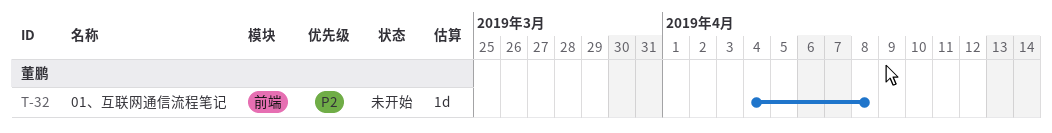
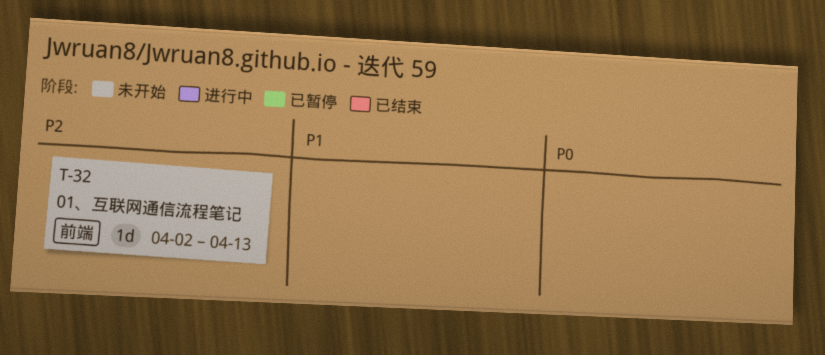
T-32, start: Apr 4 -> Apr 2
T-32, due: Apr 8 -> Apr 13

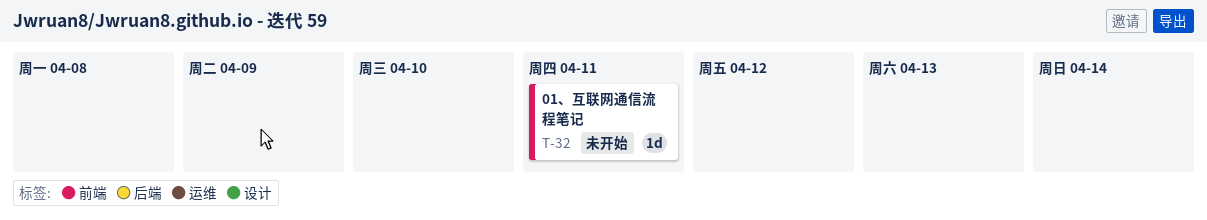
T-32, due: Apr 13 -> Apr 11

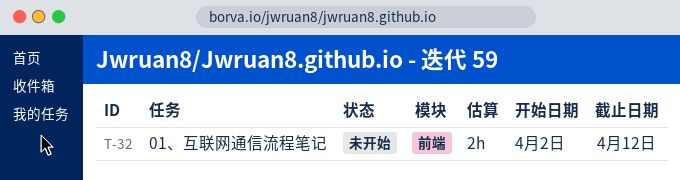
T-32, estimate: 1d -> 2h
T-32, due: Apr 11 -> Apr 12

